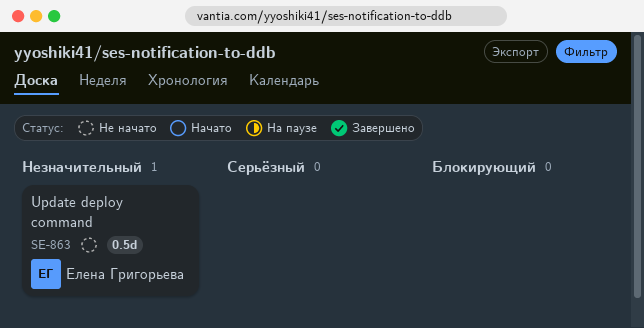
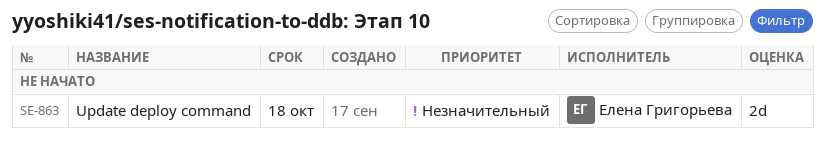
SE-863, estimate: 0.5d -> 2d

